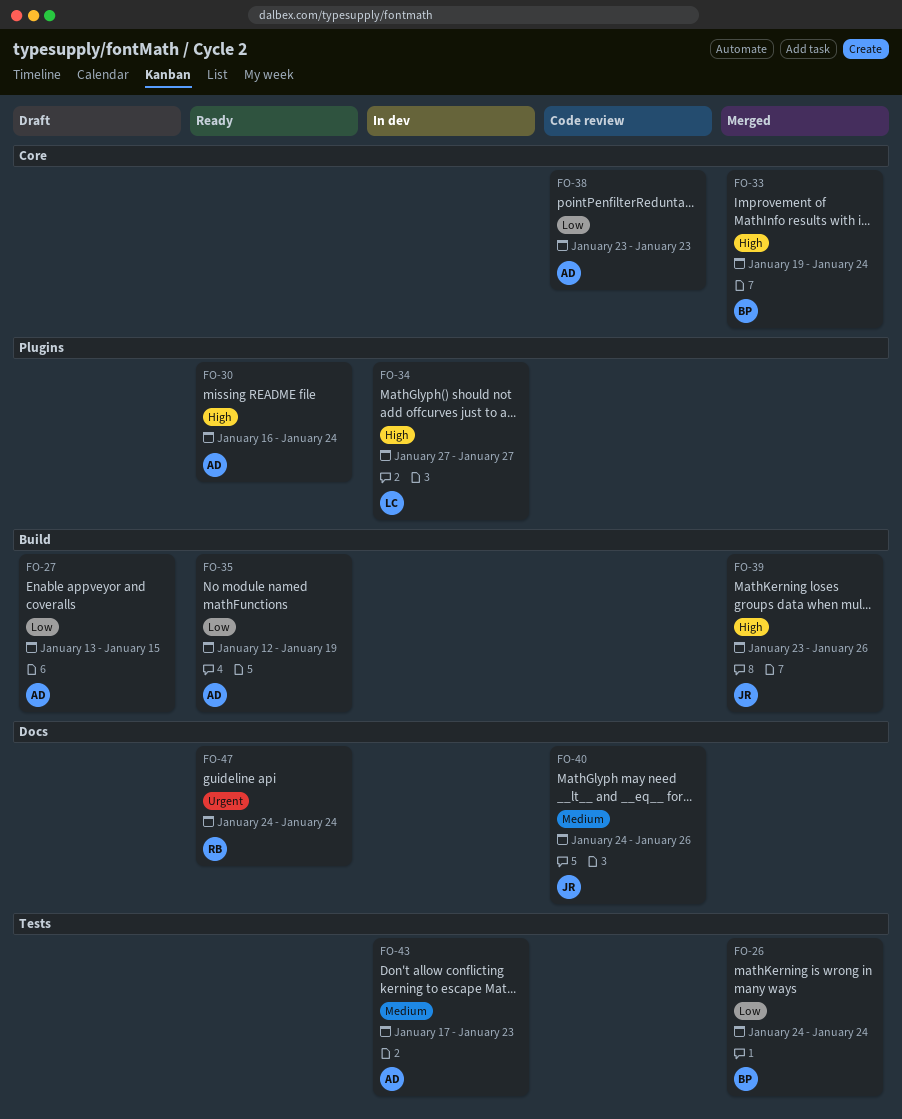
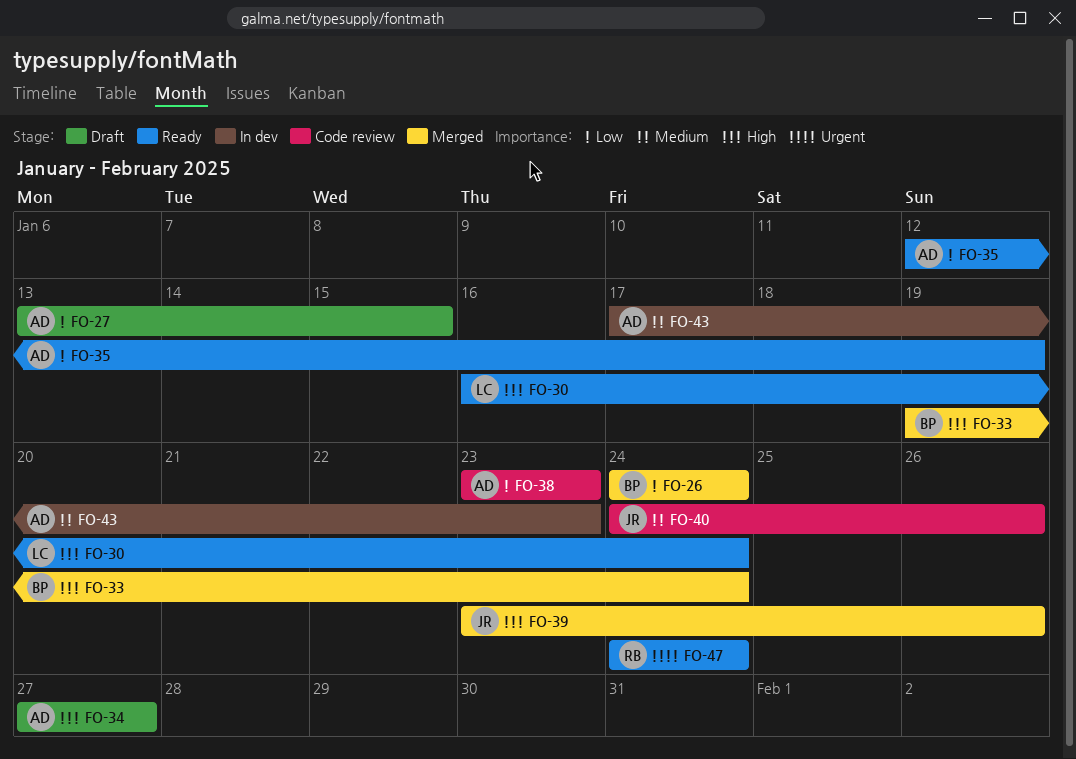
FO-30, owner: AD -> LC
FO-34, status: In dev -> Draft
FO-34, owner: LC -> AD

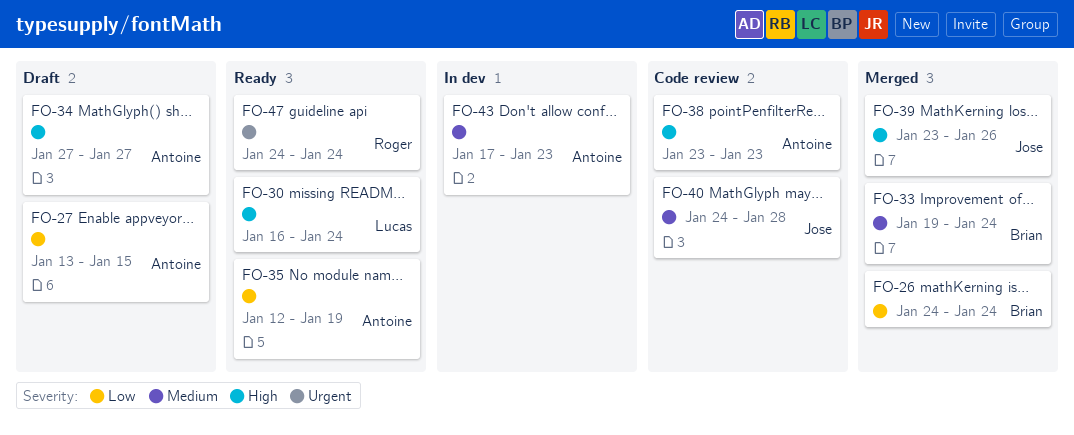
FO-33, priority: High -> Medium
FO-38, priority: Low -> High
FO-40, due: Jan 26 -> Jan 28

